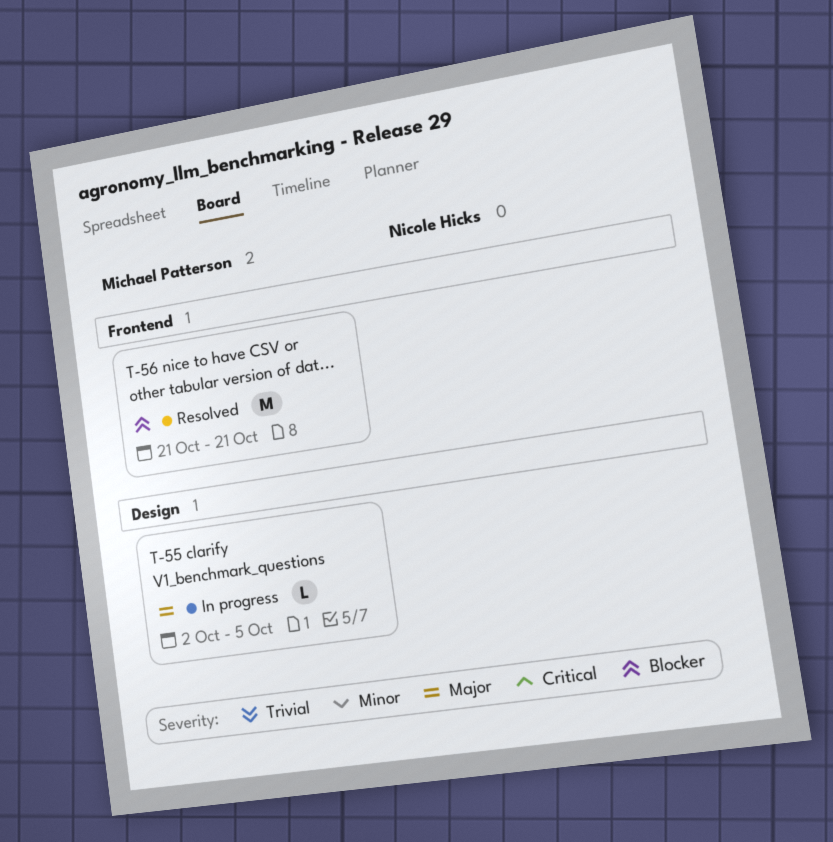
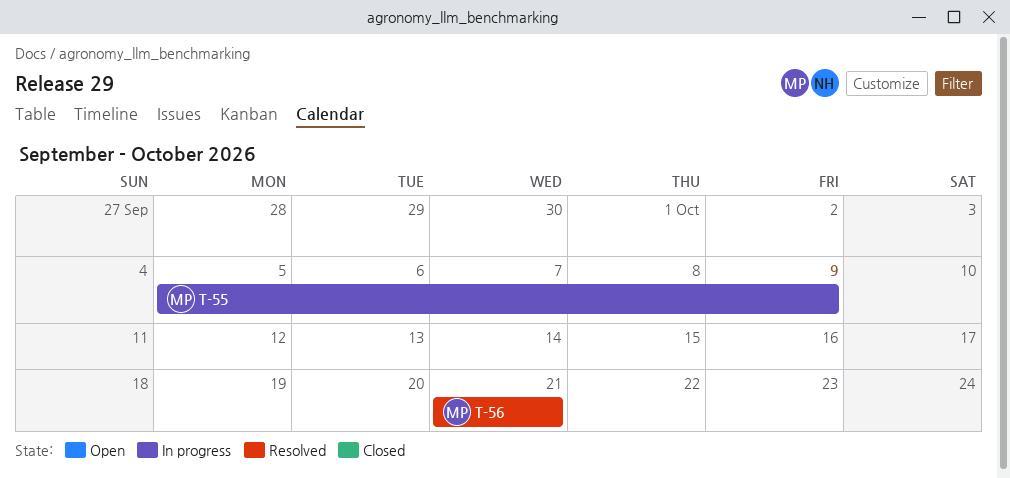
T-55, start: Oct 2 -> Oct 5
T-55, due: Oct 5 -> Oct 9

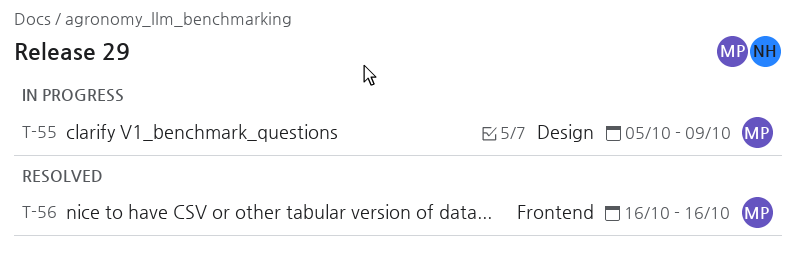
T-56, start: Oct 21 -> Oct 16
T-56, due: Oct 21 -> Oct 16

